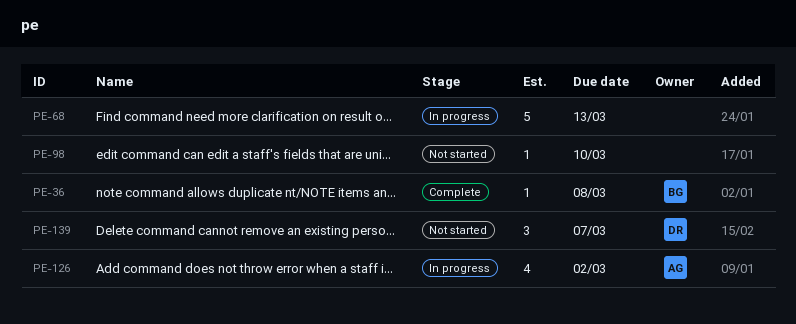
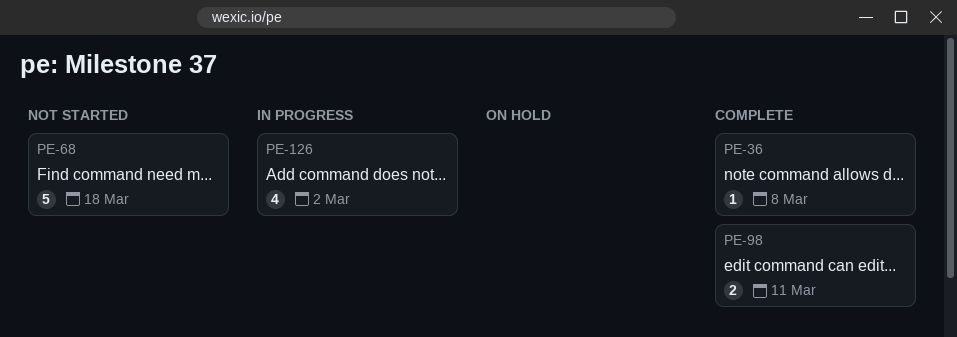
PE-68, status: In progress -> Not started
PE-68, due: Mar 13 -> Mar 18
PE-98, status: Not started -> Complete
PE-98, estimate: 1 -> 2
PE-98, due: Mar 10 -> Mar 11
PE-139: present -> none

